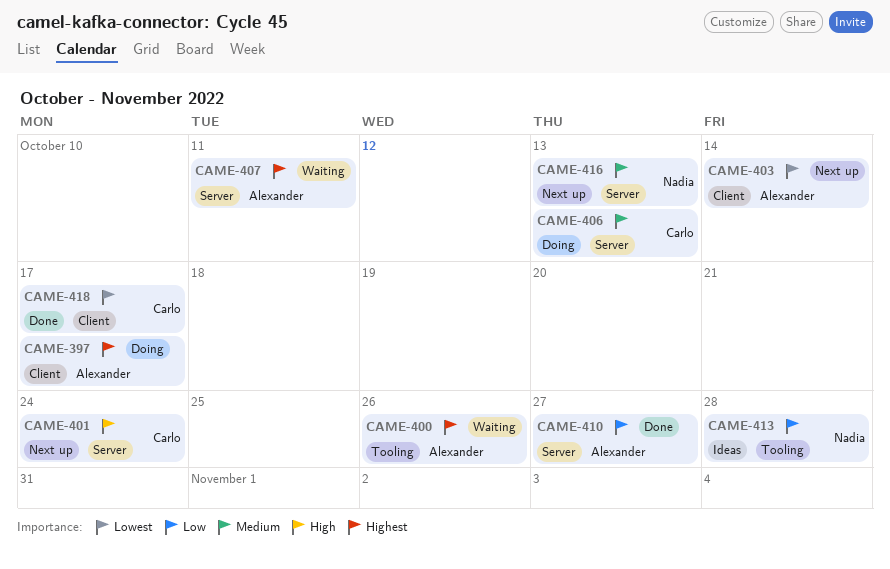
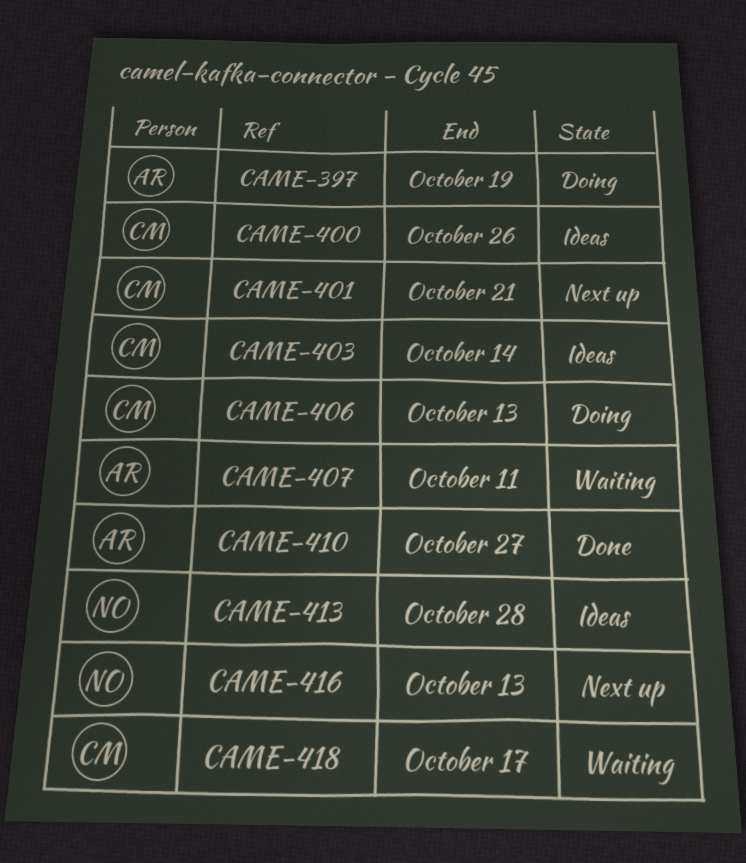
CAME-397, due: Oct 17 -> Oct 19
CAME-400, status: Waiting -> Ideas
CAME-400, owner: Alexander -> Carlo
CAME-401, due: Oct 24 -> Oct 21
CAME-403, status: Next up -> Ideas
CAME-403, owner: Alexander -> Carlo
CAME-418, status: Done -> Waiting

